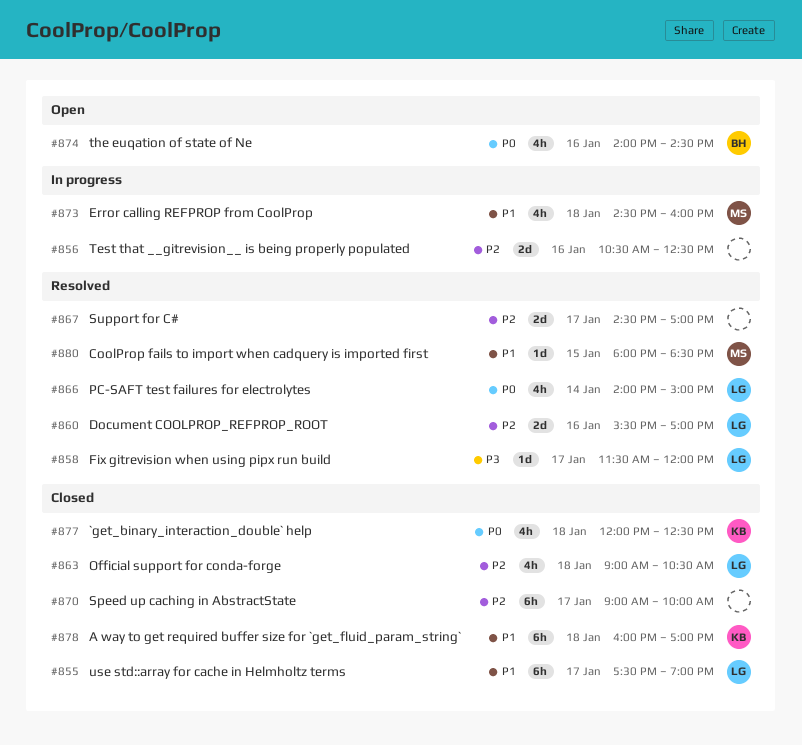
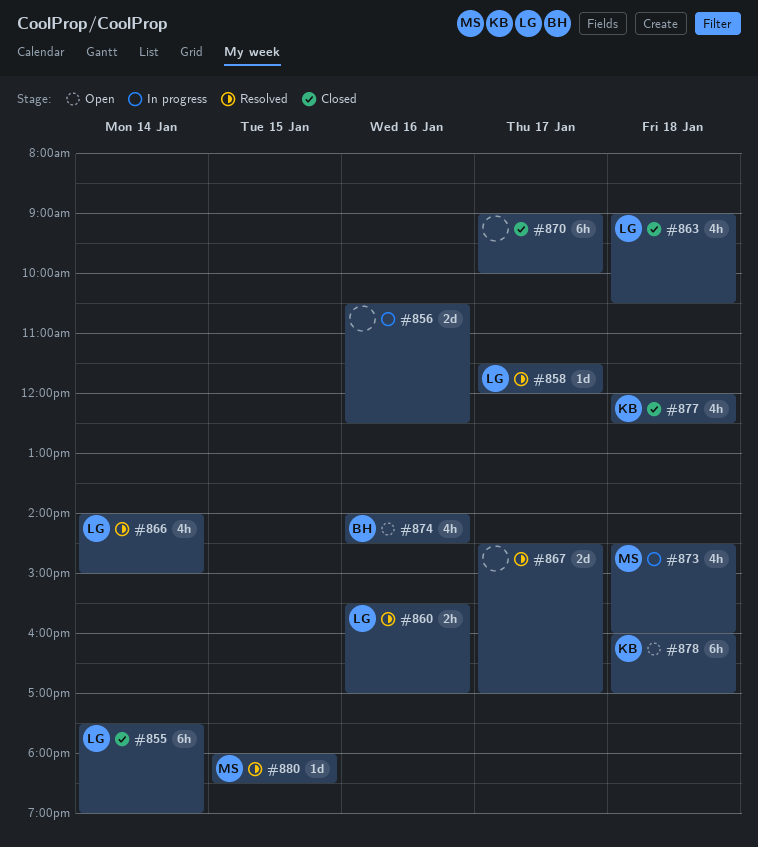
#855, day: Jan 17 -> Jan 14
#860, estimate: 2d -> 2h
#878, status: Closed -> Open

